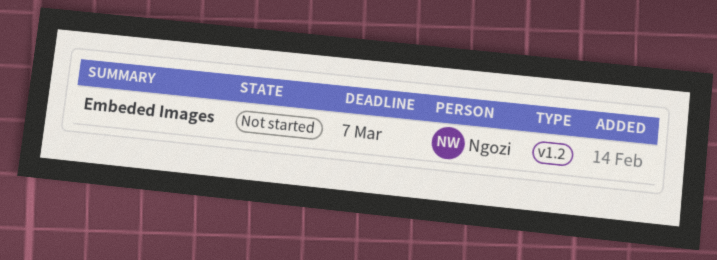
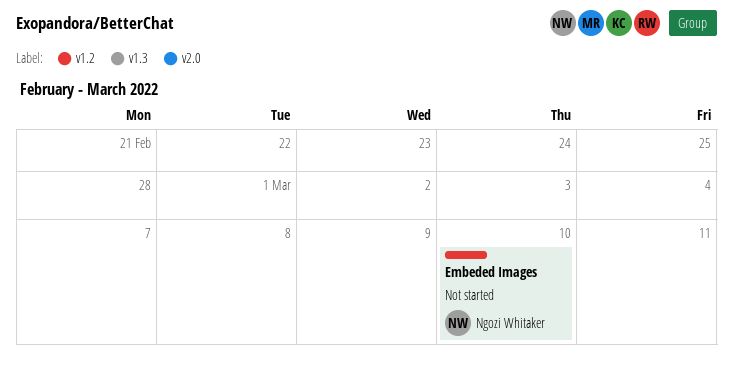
Embeded Images, due: Mar 7 -> Mar 10

